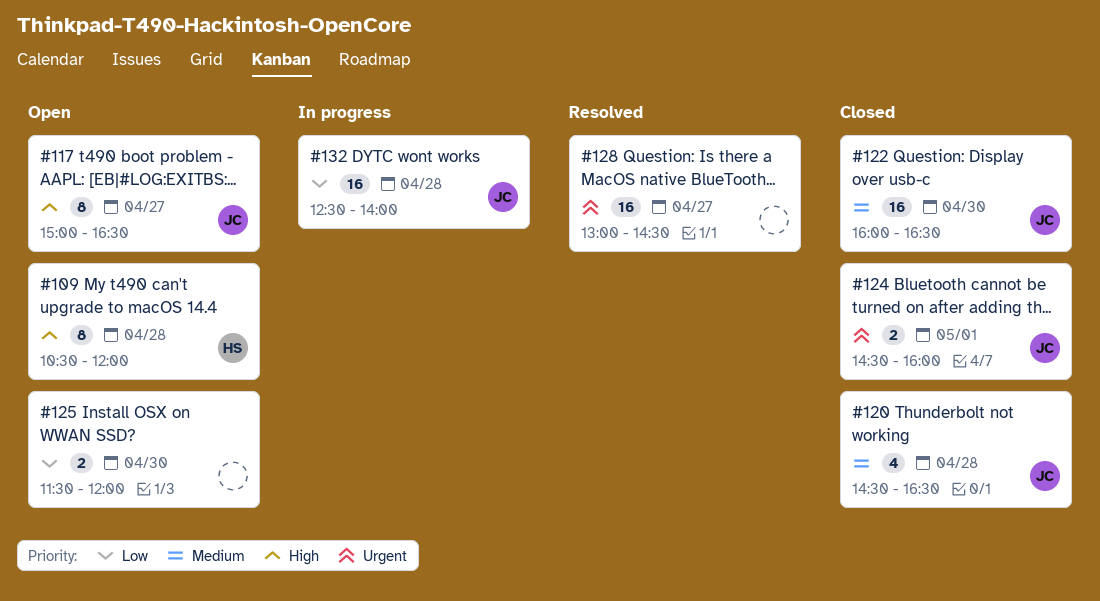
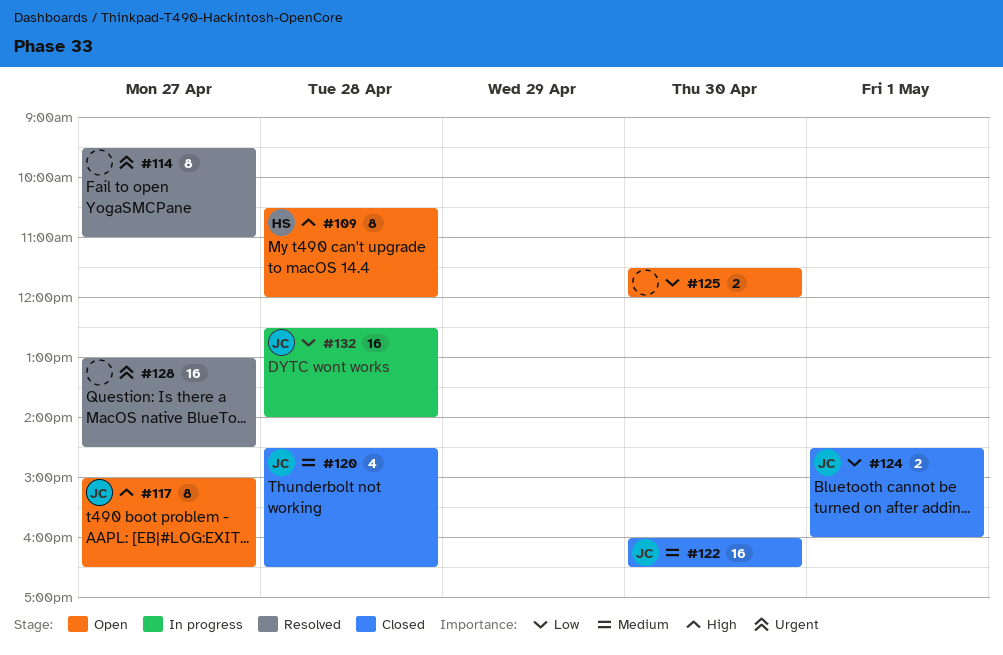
#114: none -> present
#124, priority: Urgent -> Low

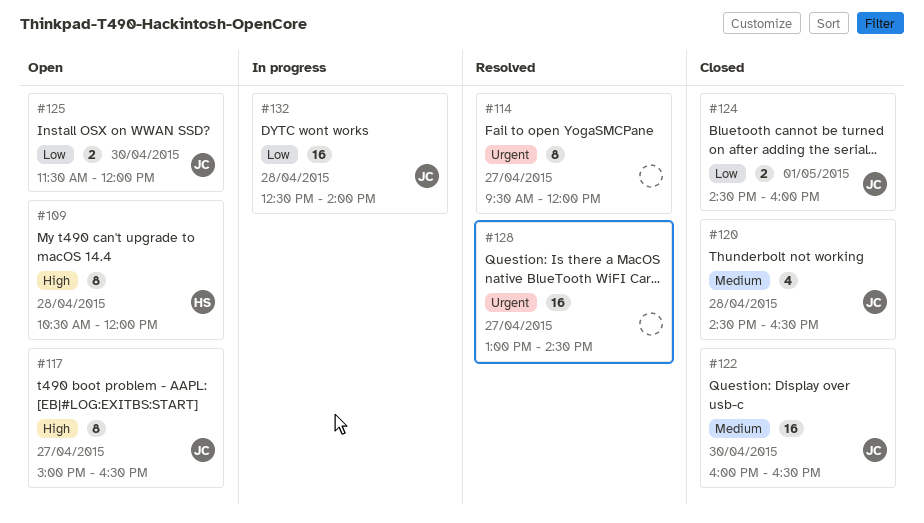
#114, ends: 11:00 -> 12:00
#125, owner: none -> JC

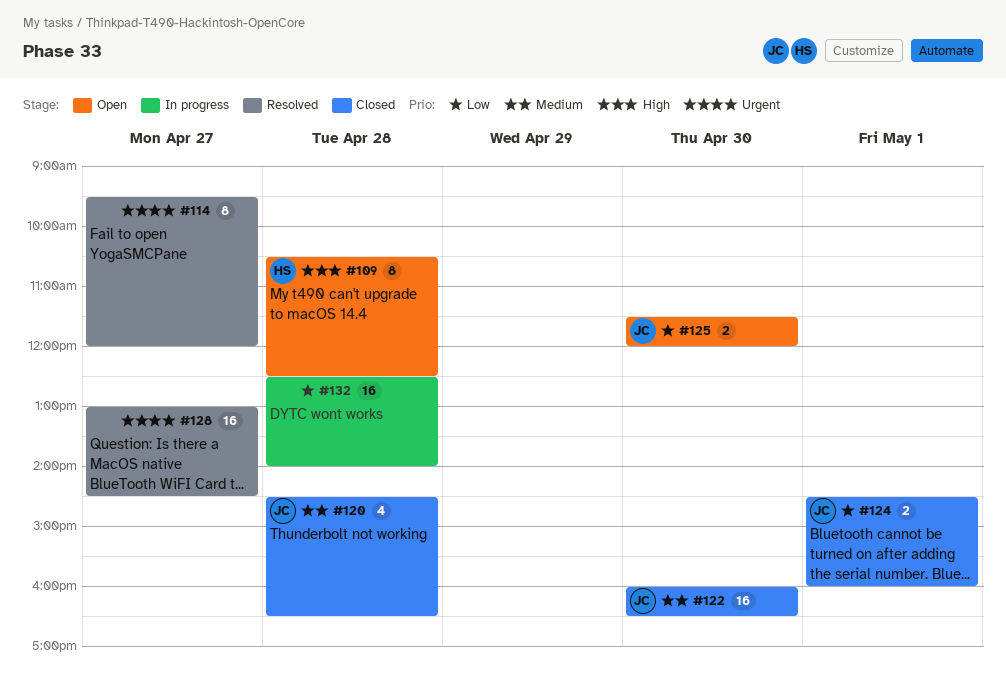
#109, ends: 12:00 -> 12:30
#117: present -> none
#132, owner: JC -> none

